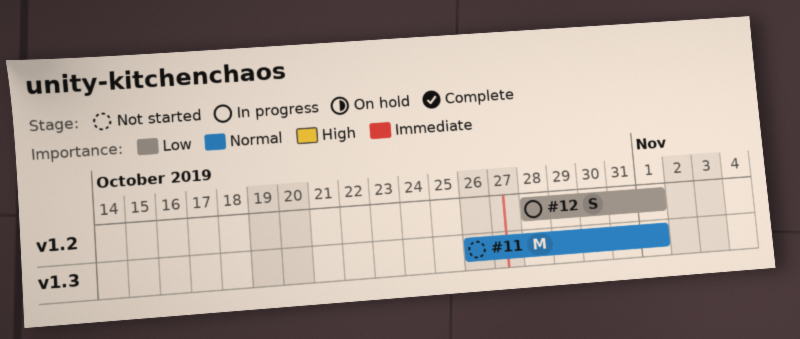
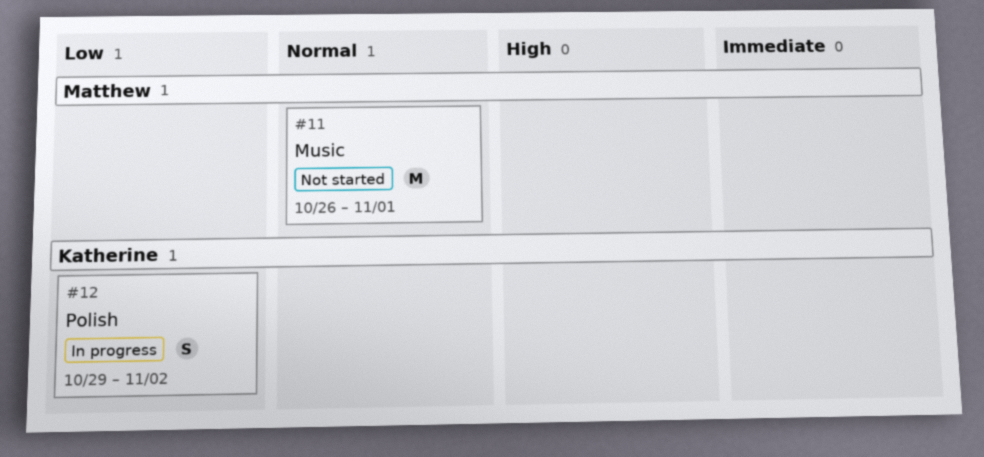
#12, start: Oct 28 -> Oct 29
#12, due: Nov 1 -> Nov 2

